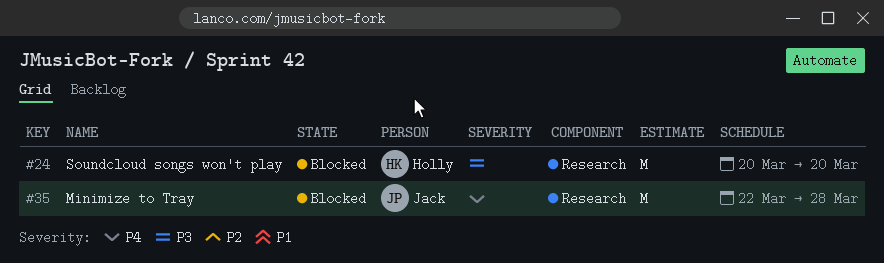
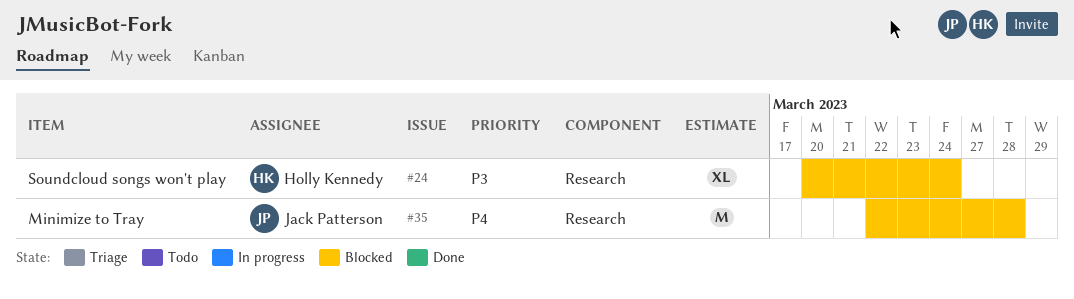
#24, estimate: M -> XL
#24, due: Mar 20 -> Mar 24

